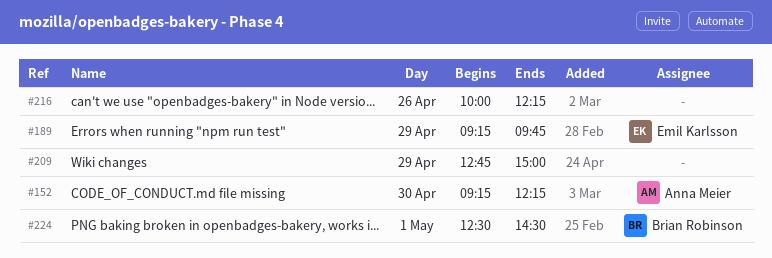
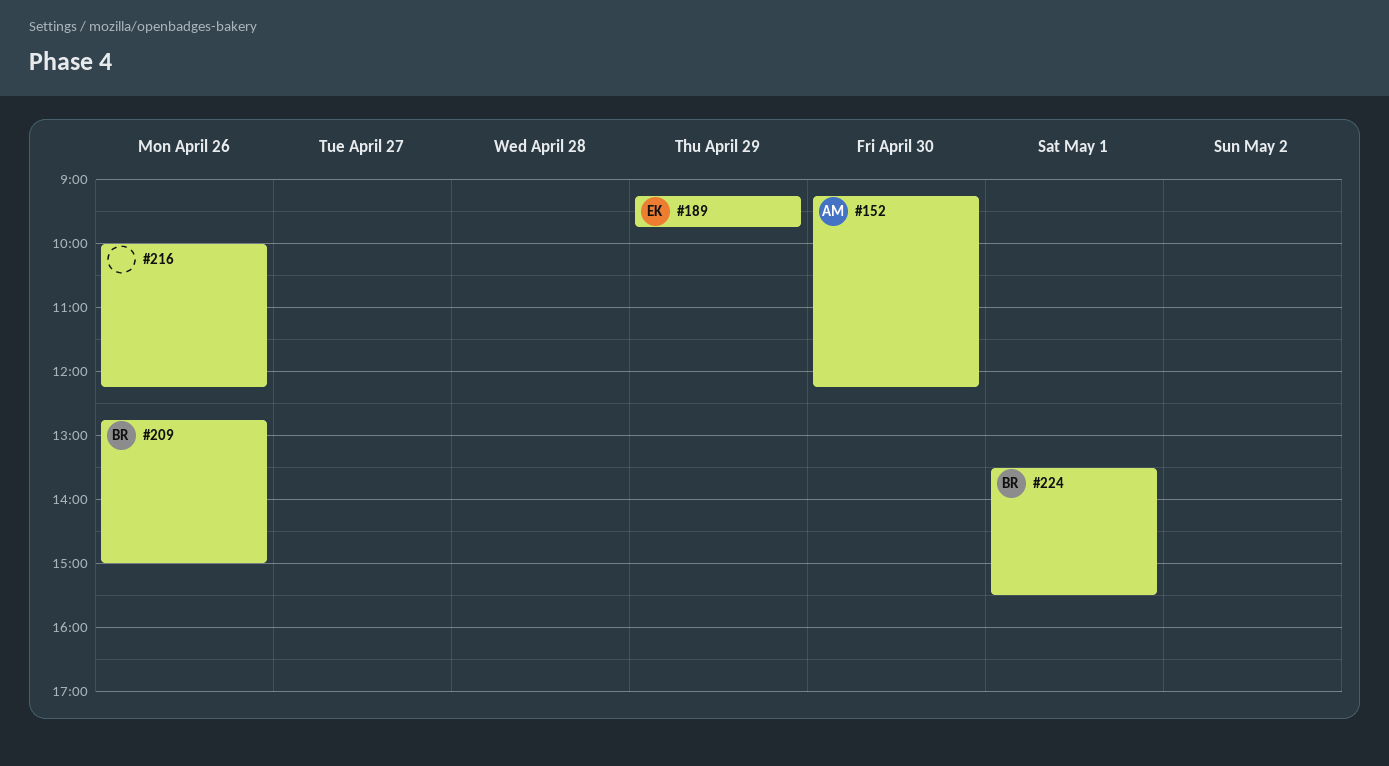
#209, owner: none -> Brian Robinson
#209, day: Apr 29 -> Apr 26
#224, begins: 12:30 -> 13:30
#224, ends: 14:30 -> 15:30

